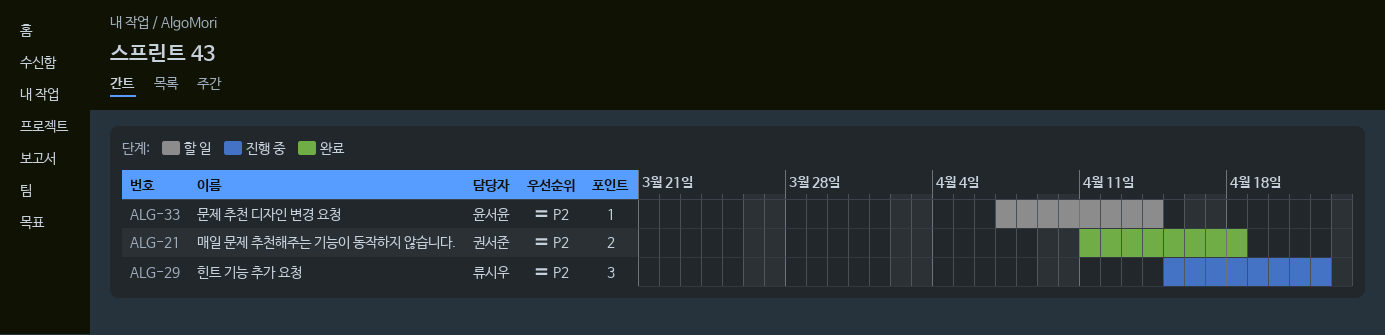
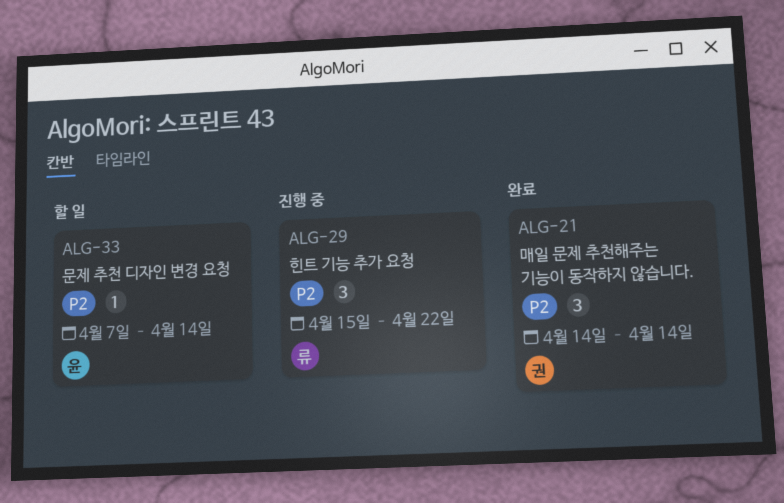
ALG-21, estimate: 2 -> 3
ALG-21, start: Apr 11 -> Apr 14
ALG-21, due: Apr 18 -> Apr 14

